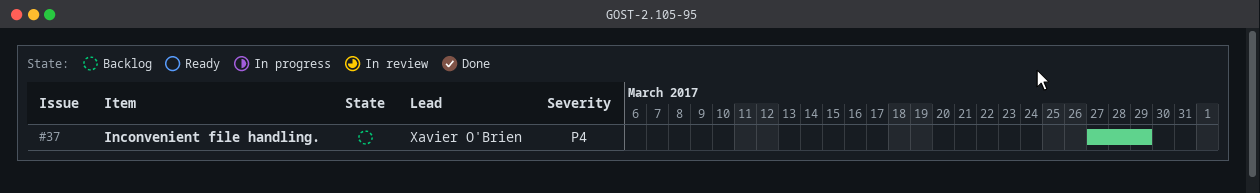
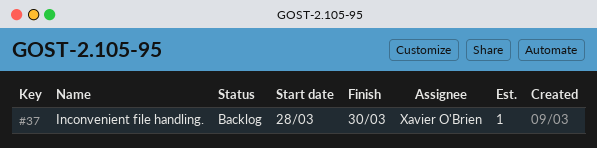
#37, start: Mar 27 -> Mar 28
#37, due: Mar 29 -> Mar 30

